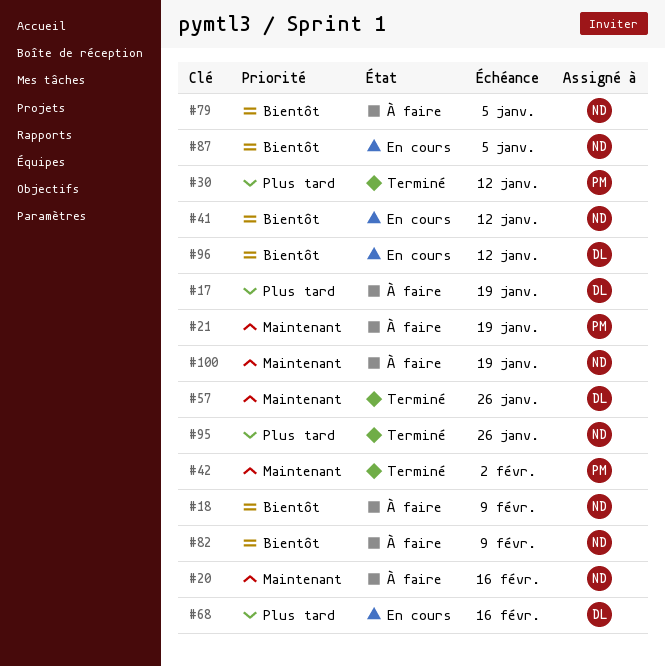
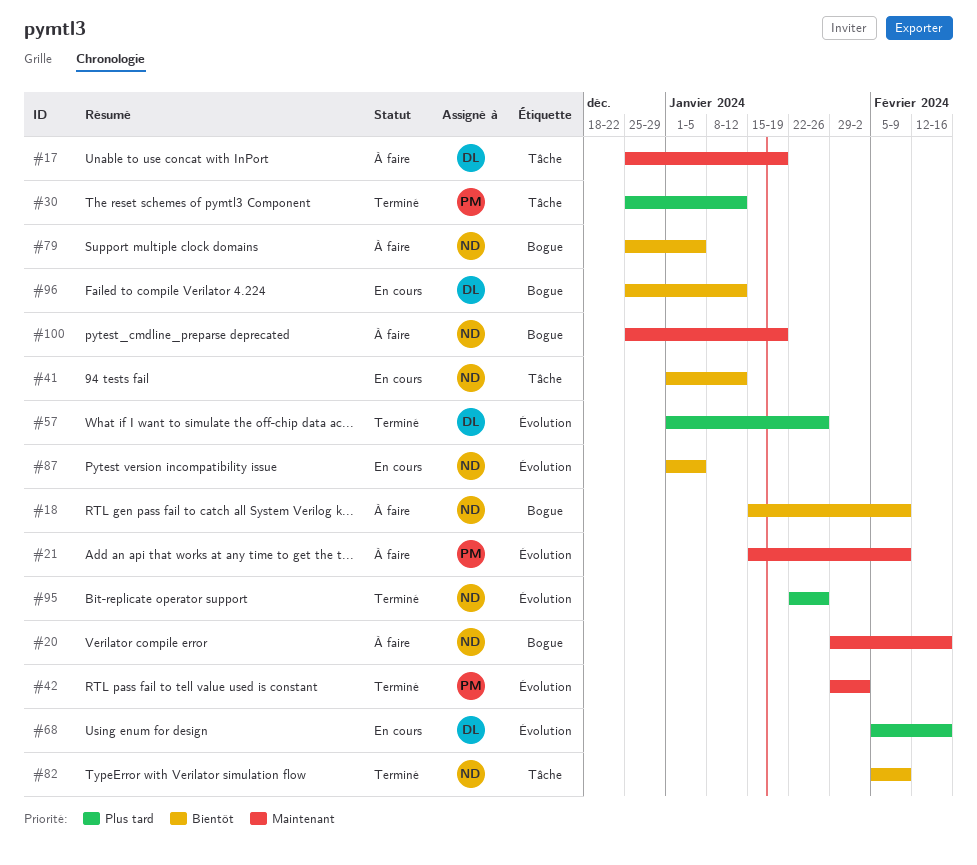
#17, priority: Plus tard -> Maintenant
#21, due: Jan 19 -> Feb 9
#57, priority: Maintenant -> Plus tard
#82, status: À faire -> Terminé

